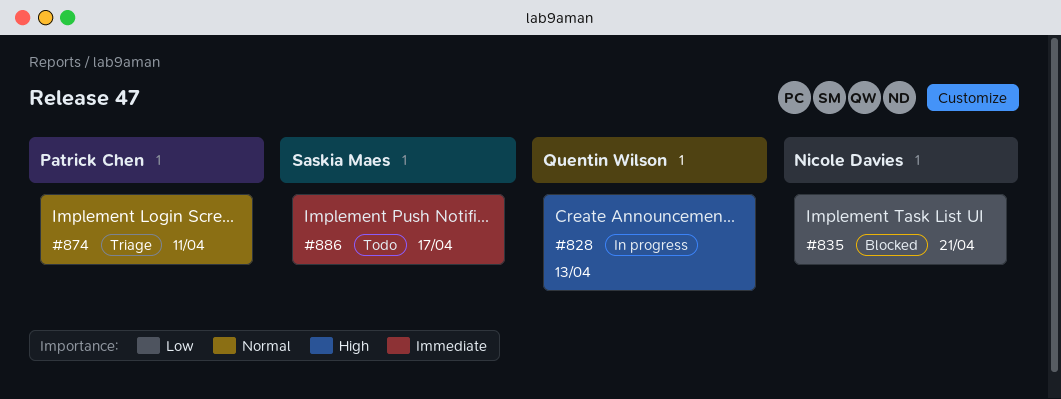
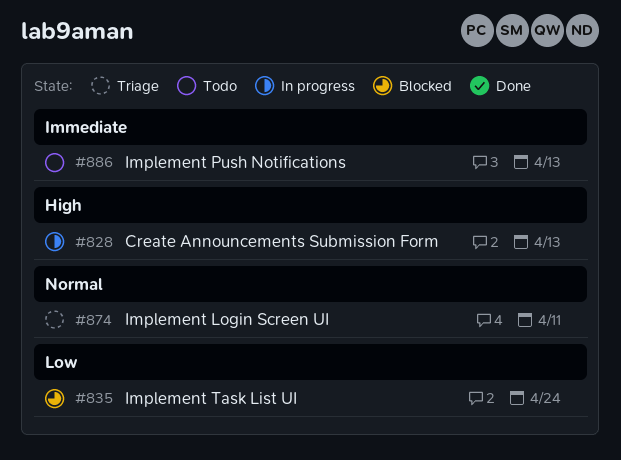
#835, due: Apr 21 -> Apr 24
#886, due: Apr 17 -> Apr 13

